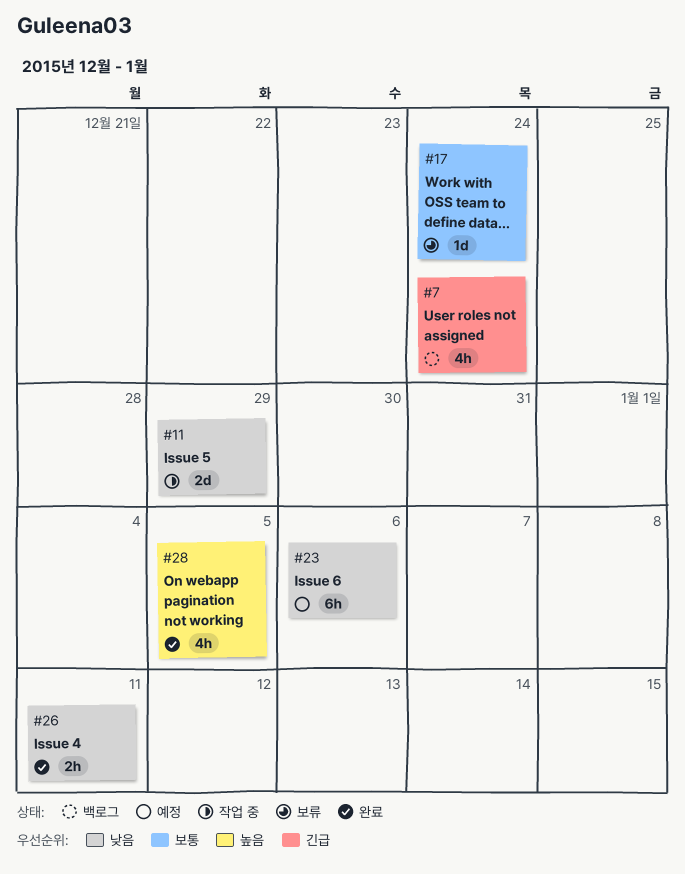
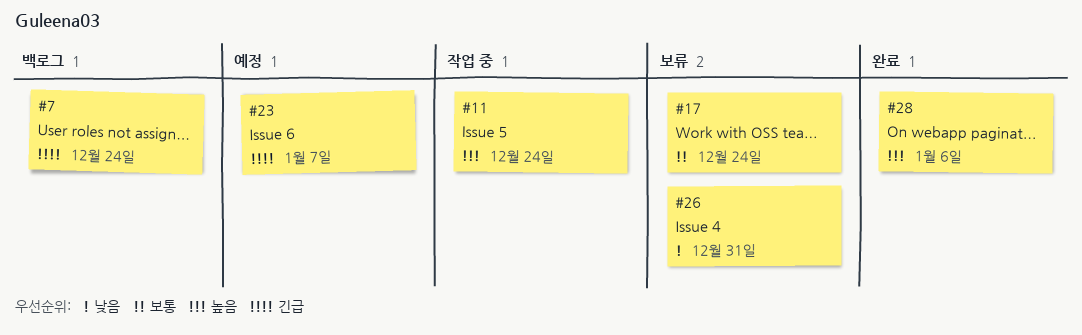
#11, priority: 낮음 -> 높음
#11, due: Dec 29 -> Dec 24
#23, priority: 낮음 -> 긴급
#23, due: Jan 6 -> Jan 7
#26, status: 완료 -> 보류
#26, due: Jan 11 -> Dec 31
#28, due: Jan 5 -> Jan 6

